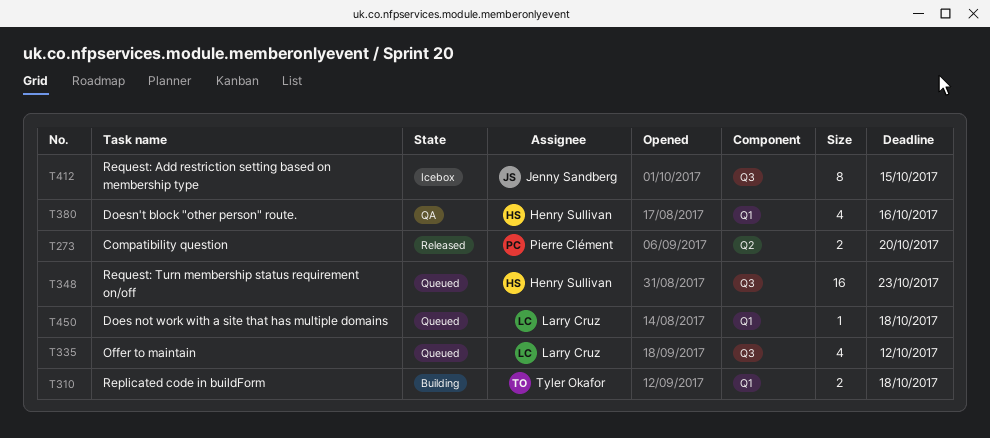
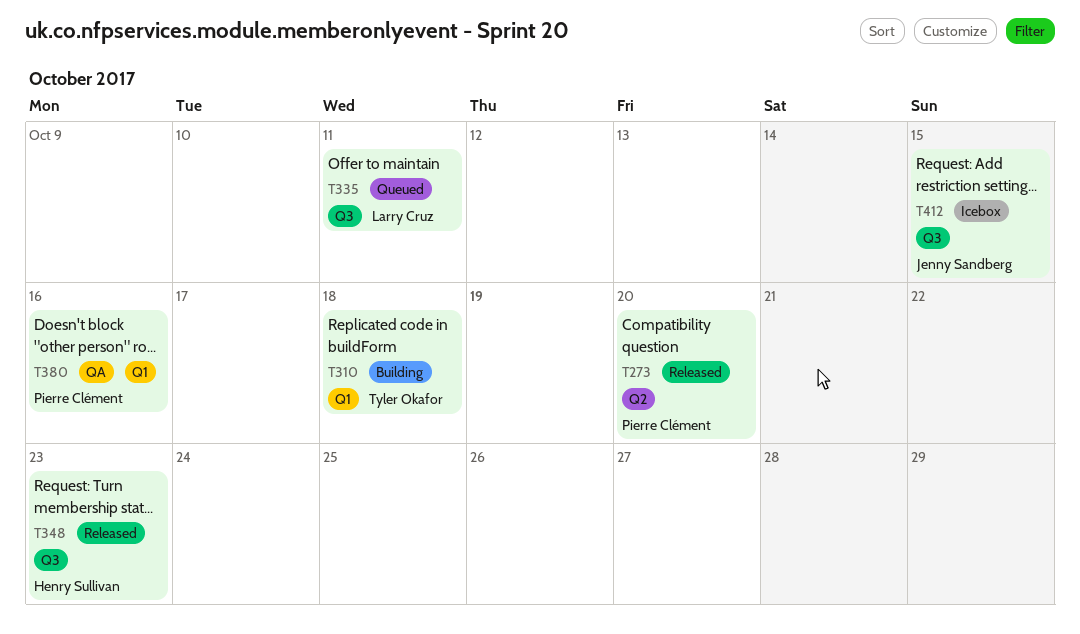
T335, due: Oct 12 -> Oct 11
T348, status: Queued -> Released
T380, owner: Henry Sullivan -> Pierre Clément
T450: present -> none

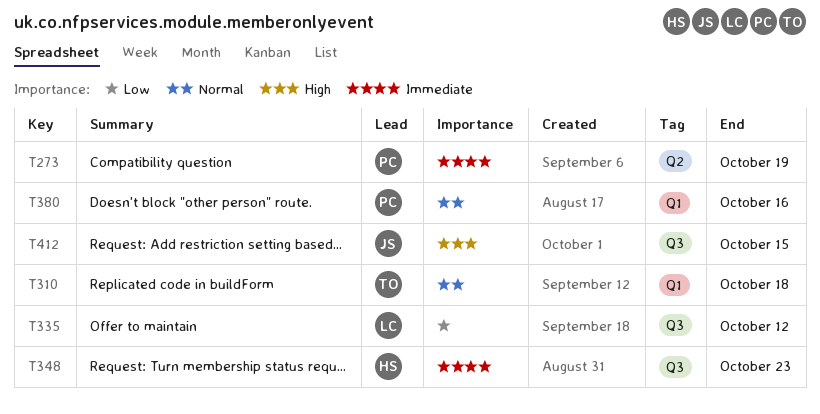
T273, due: Oct 20 -> Oct 19
T335, due: Oct 11 -> Oct 12

